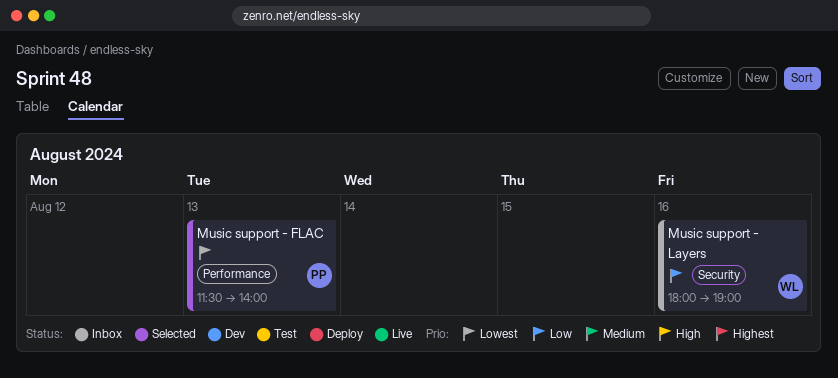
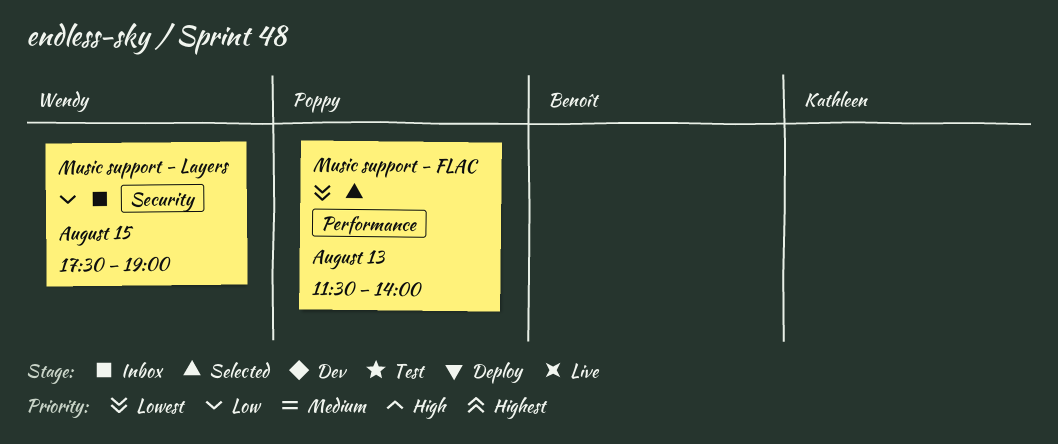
Music support - Layers, day: Aug 16 -> Aug 15
Music support - Layers, begins: 18:00 -> 17:30

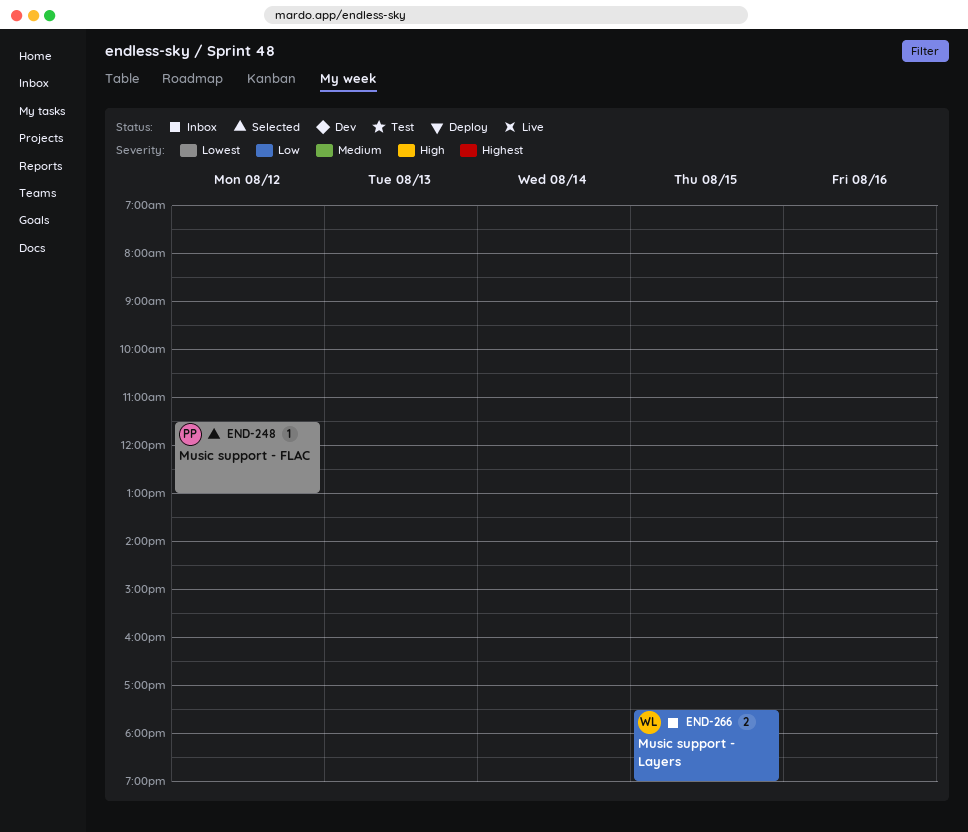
Music support - FLAC, day: Aug 13 -> Aug 12
Music support - FLAC, ends: 14:00 -> 13:00

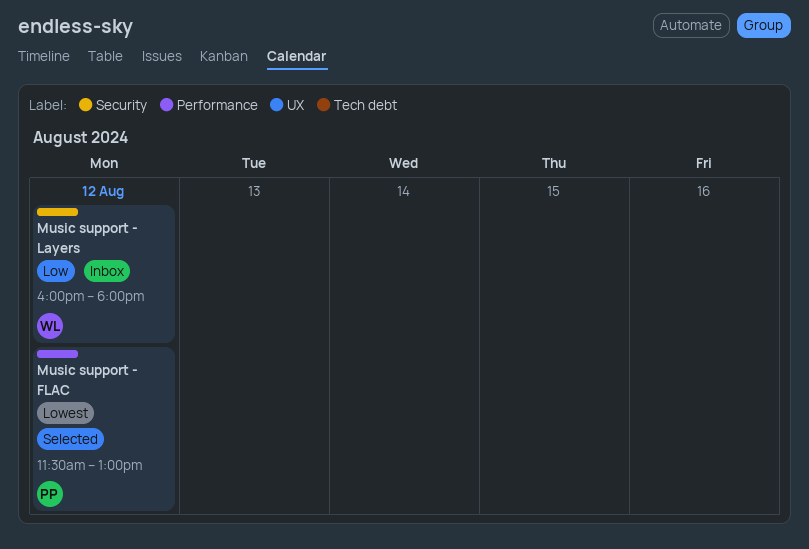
Music support - Layers, day: Aug 15 -> Aug 12
Music support - Layers, begins: 17:30 -> 16:00
Music support - Layers, ends: 19:00 -> 18:00

